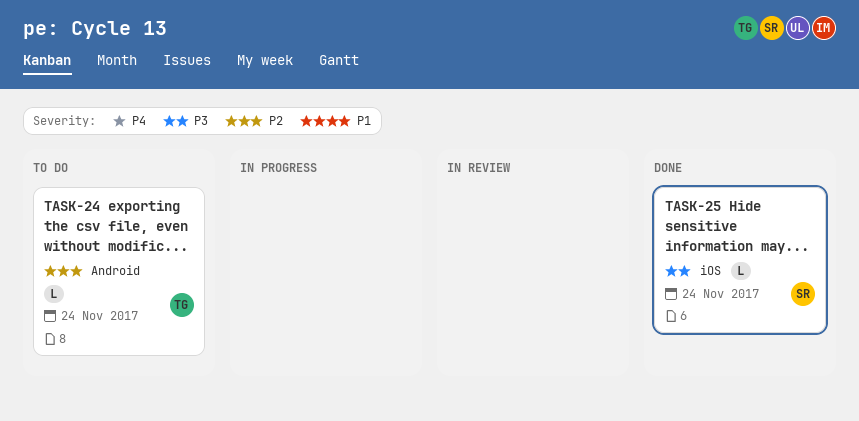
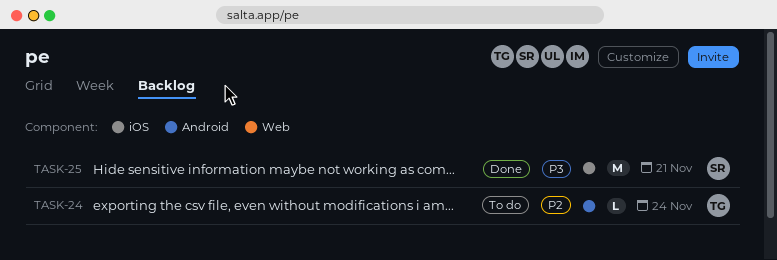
TASK-25, estimate: L -> M
TASK-25, due: Nov 24 -> Nov 21

